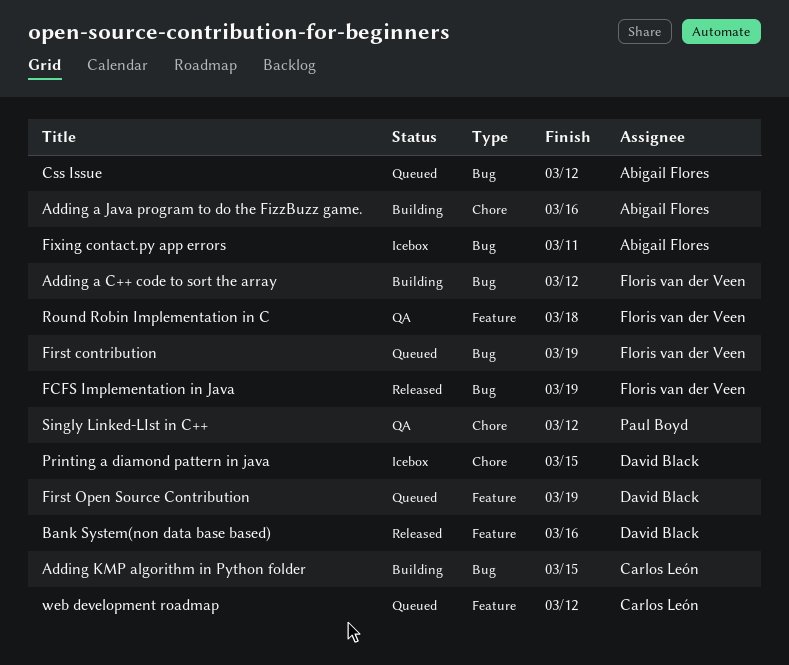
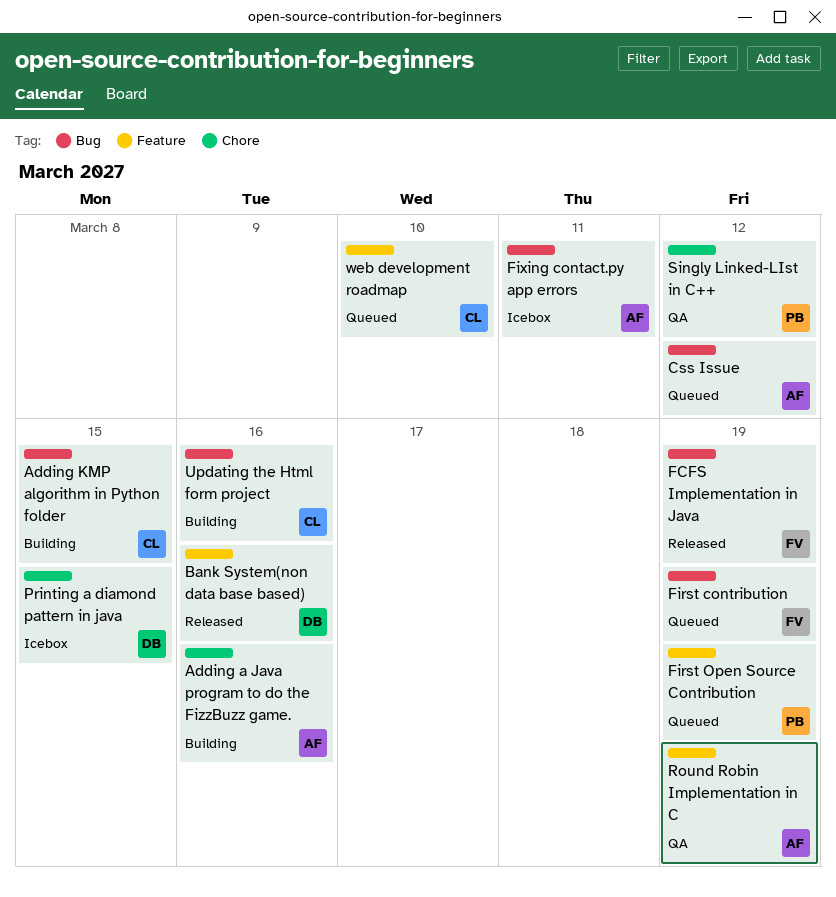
Adding a C++ code to sort the array: present -> none
First Open Source Contribution, owner: David Black -> Paul Boyd
Round Robin Implementation in C, owner: Floris van der Veen -> Abigail Flores
Round Robin Implementation in C, due: Mar 18 -> Mar 19
Updating the Html form project: none -> present
web development roadmap, due: Mar 12 -> Mar 10

